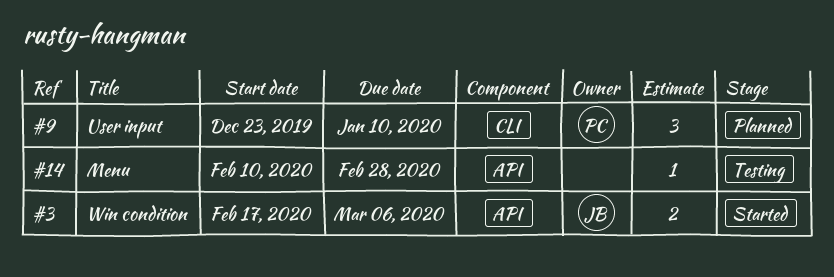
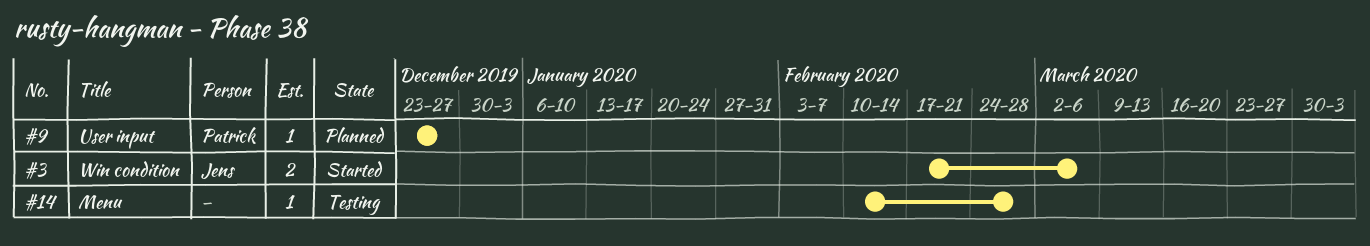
#9, estimate: 3 -> 1
#9, due: Jan 10 -> Dec 27

